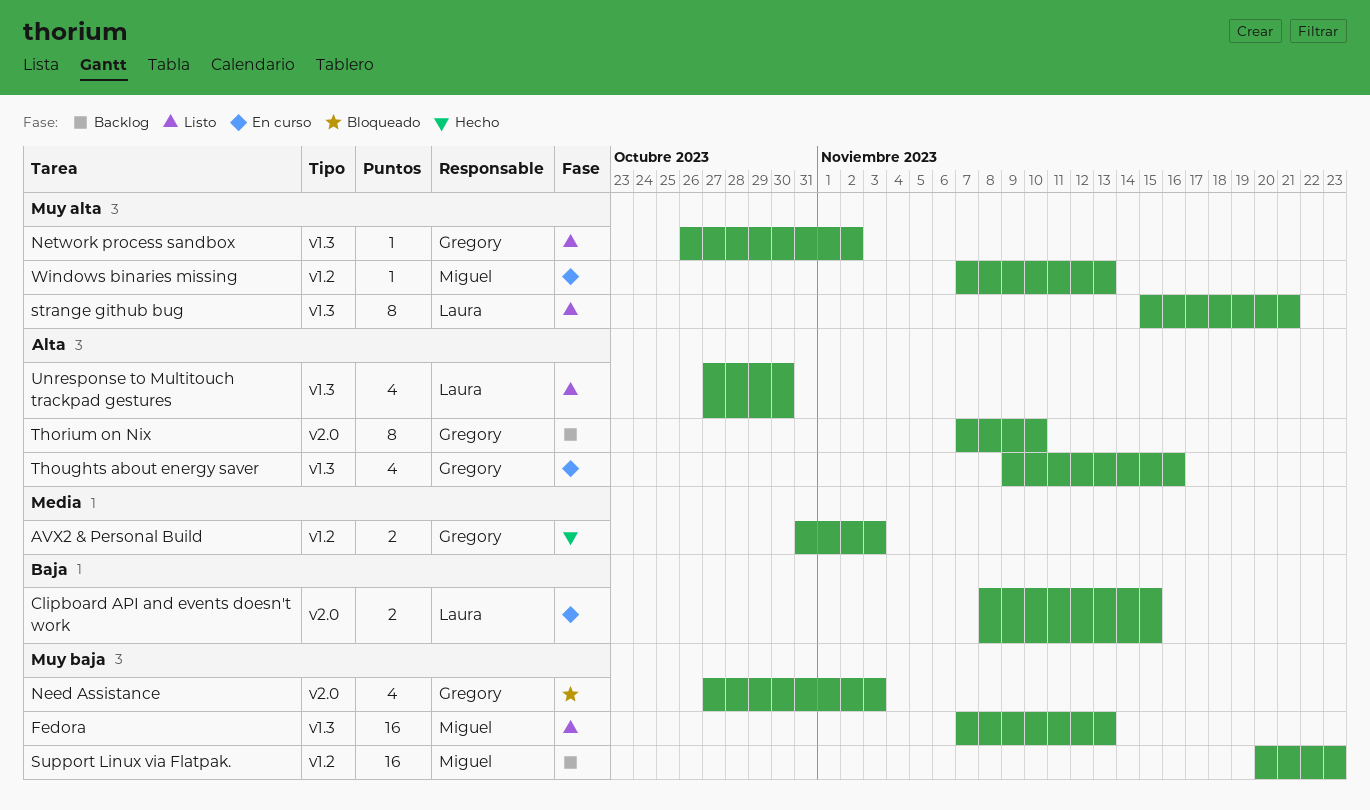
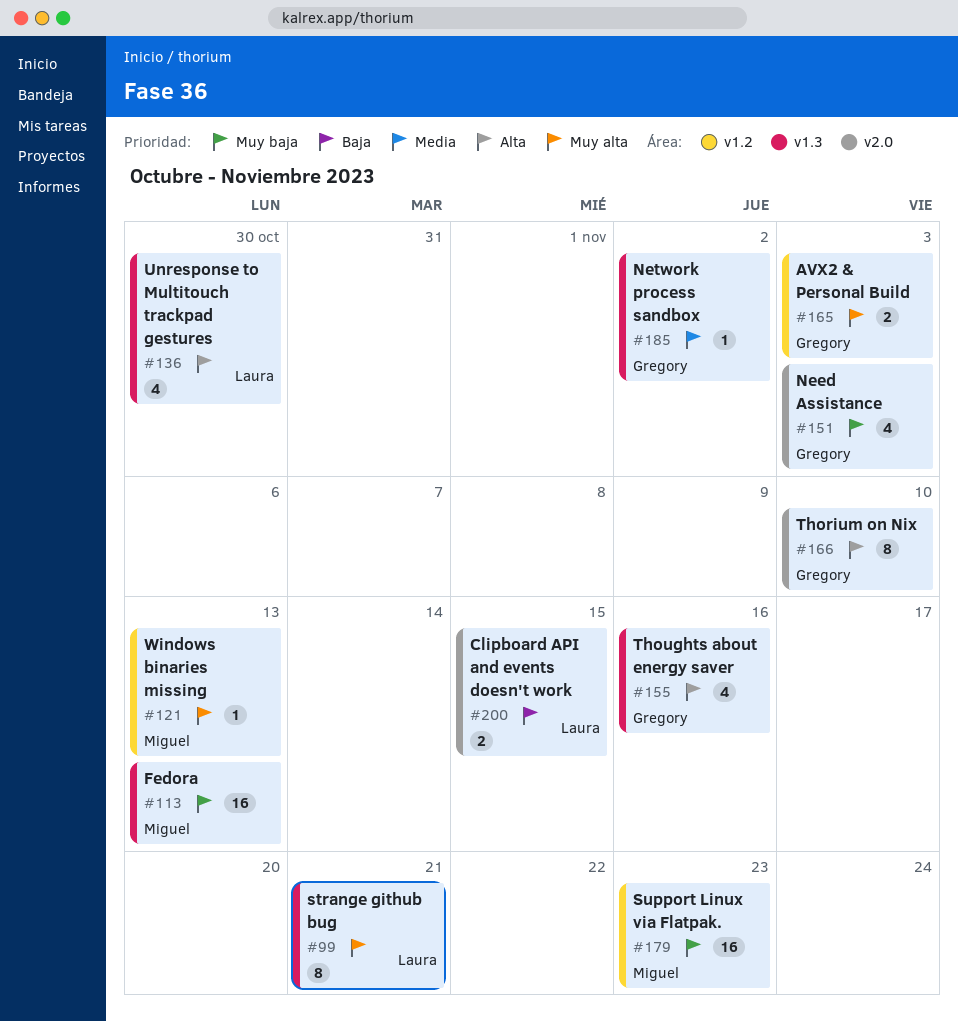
AVX2 & Personal Build, priority: Media -> Muy alta
Network process sandbox, priority: Muy alta -> Media

